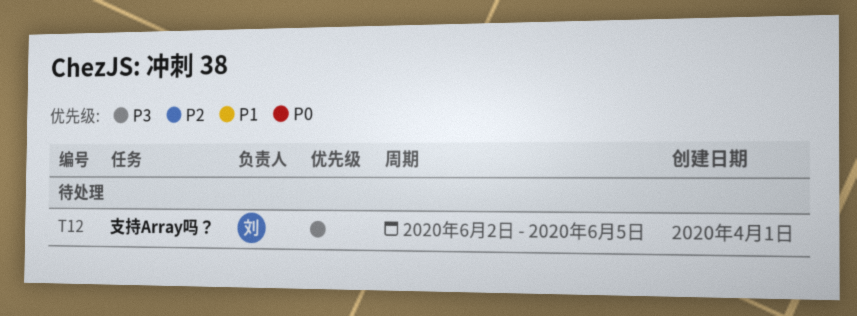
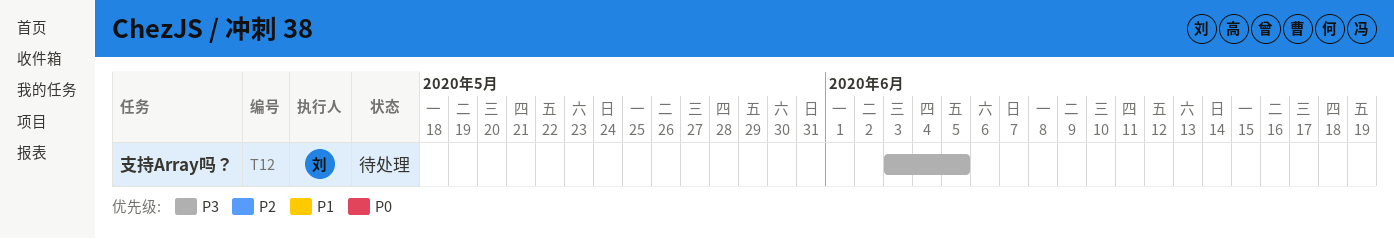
T12, start: Jun 2 -> Jun 3

